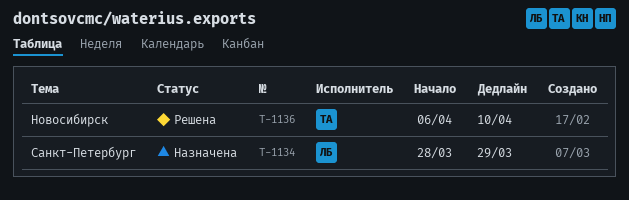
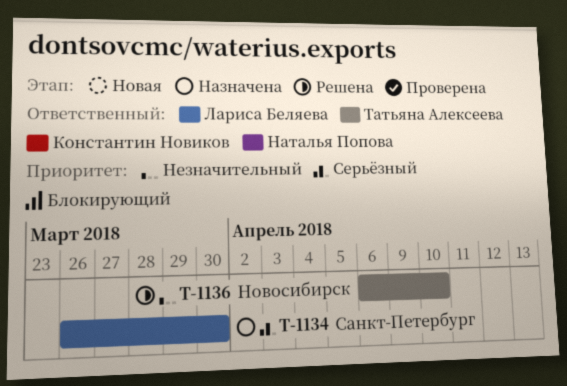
T-1134, start: Mar 28 -> Mar 26
T-1134, due: Mar 29 -> Mar 30

